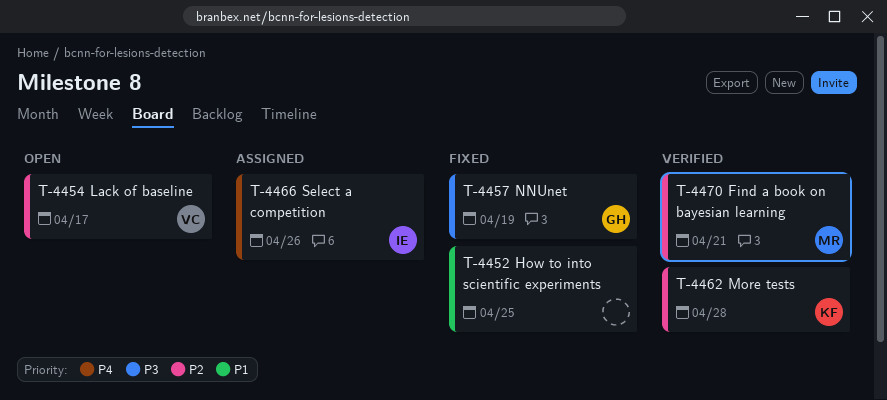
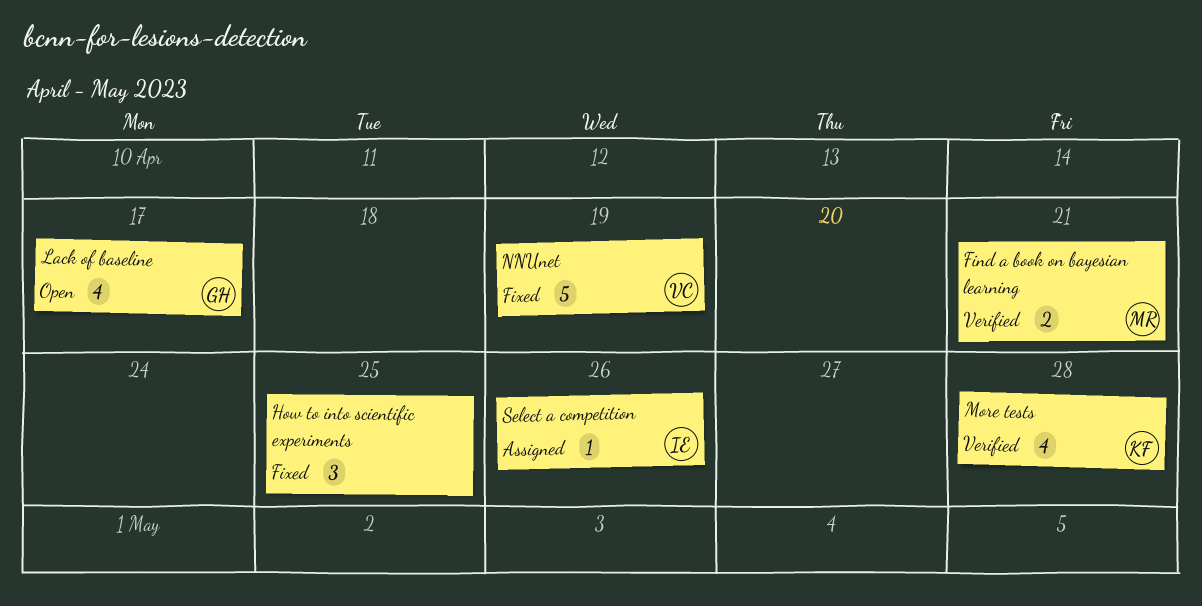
Lack of baseline, owner: VC -> GH
NNUnet, owner: GH -> VC

